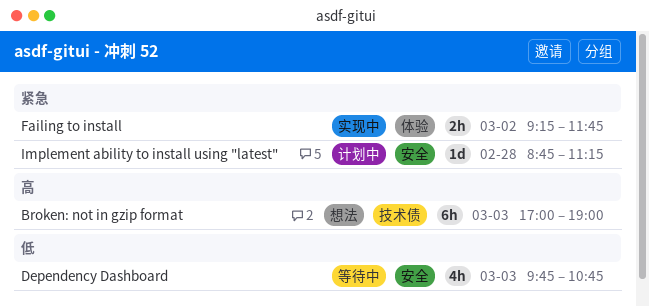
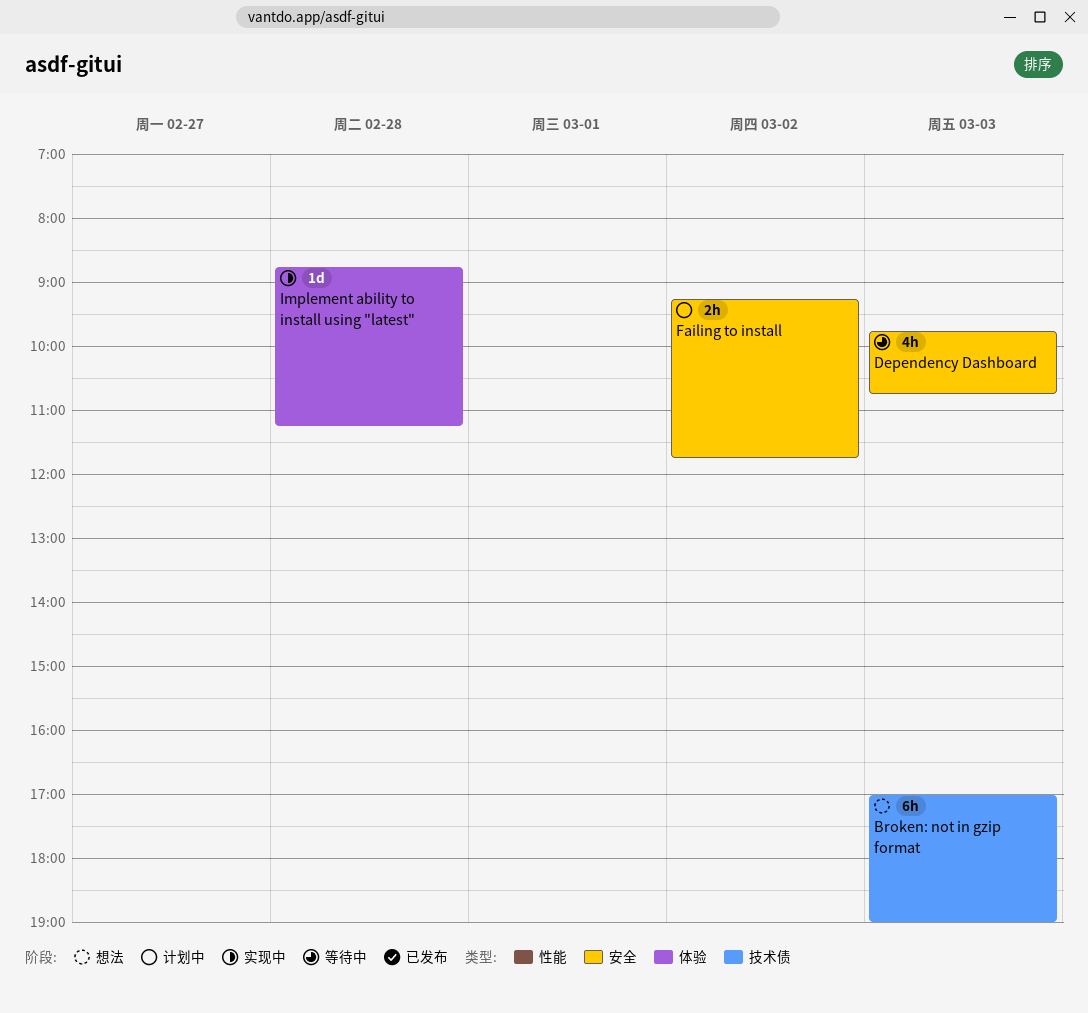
Failing to install, status: 实现中 -> 计划中
Failing to install, label: 体验 -> 安全
Implement ability to install using "latest", status: 计划中 -> 实现中
Implement ability to install using "latest", label: 安全 -> 体验

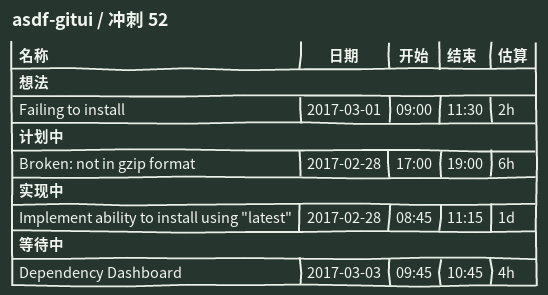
Broken: not in gzip format, status: 想法 -> 计划中
Broken: not in gzip format, day: Mar 3 -> Feb 28
Failing to install, status: 计划中 -> 想法
Failing to install, day: Mar 2 -> Mar 1
Failing to install, begins: 09:15 -> 09:00
Failing to install, ends: 11:45 -> 11:30

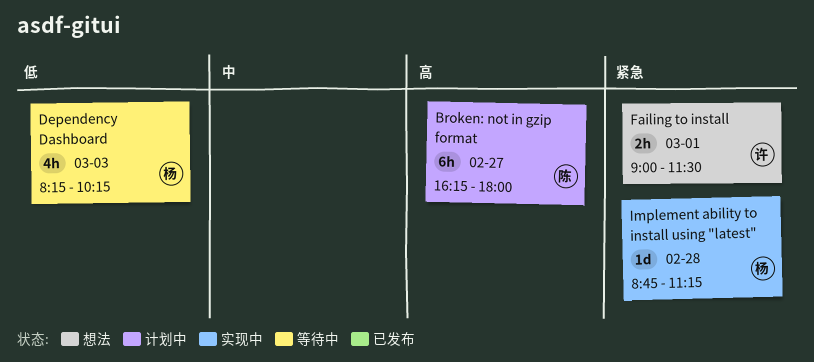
Broken: not in gzip format, day: Feb 28 -> Feb 27
Broken: not in gzip format, begins: 17:00 -> 16:15
Broken: not in gzip format, ends: 19:00 -> 18:00
Dependency Dashboard, begins: 09:45 -> 08:15
Dependency Dashboard, ends: 10:45 -> 10:15

